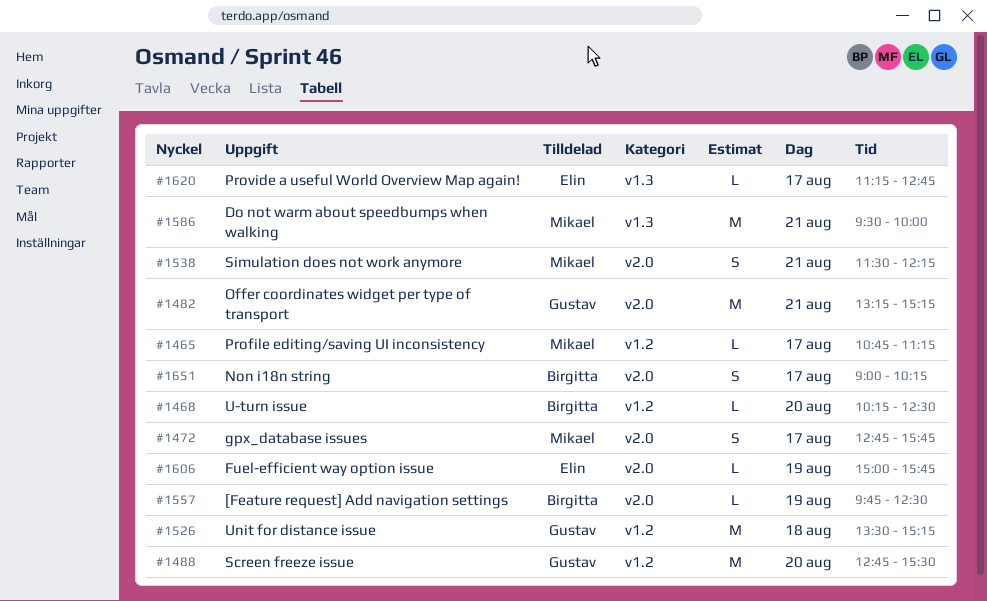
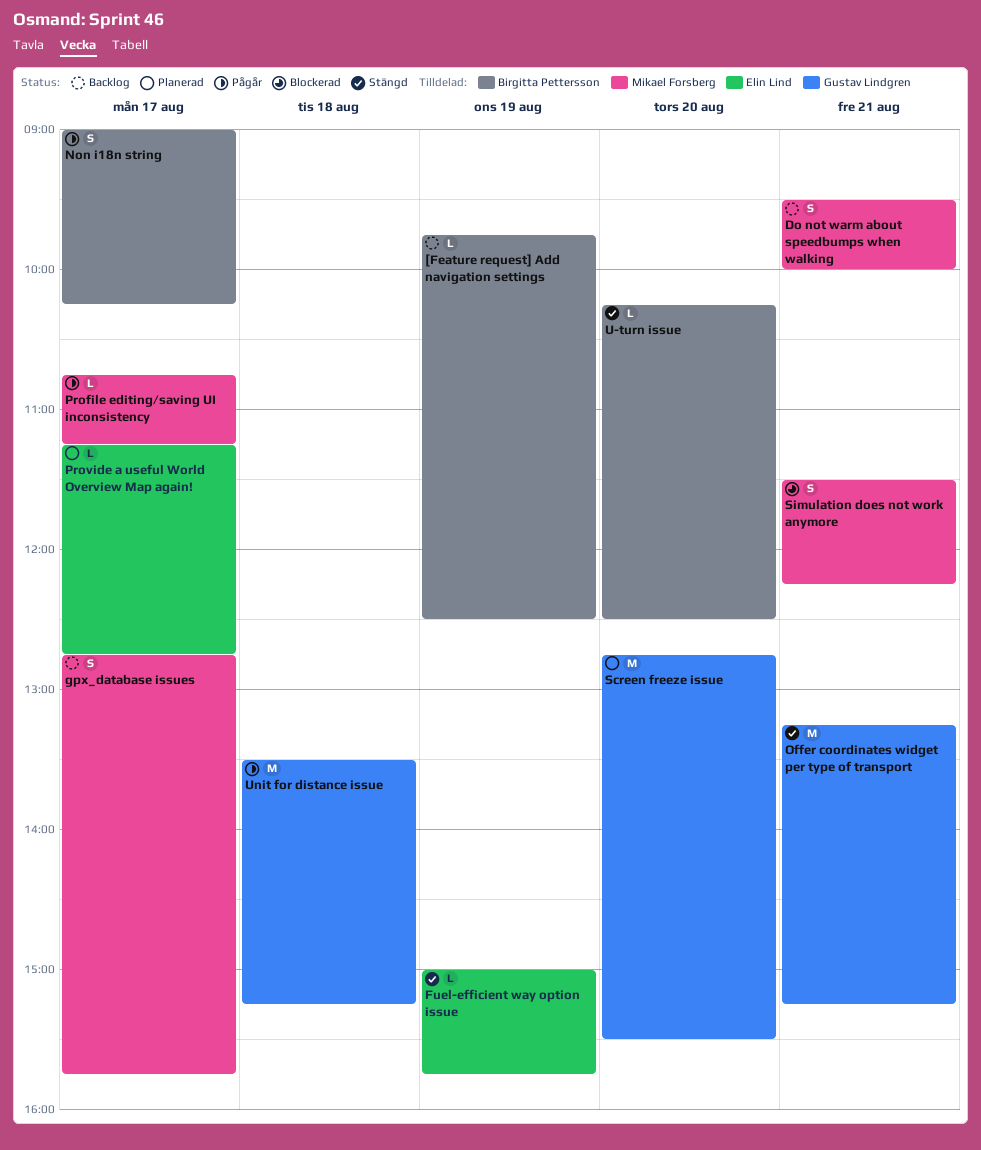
Do not warm about speedbumps when walking, estimate: M -> S

